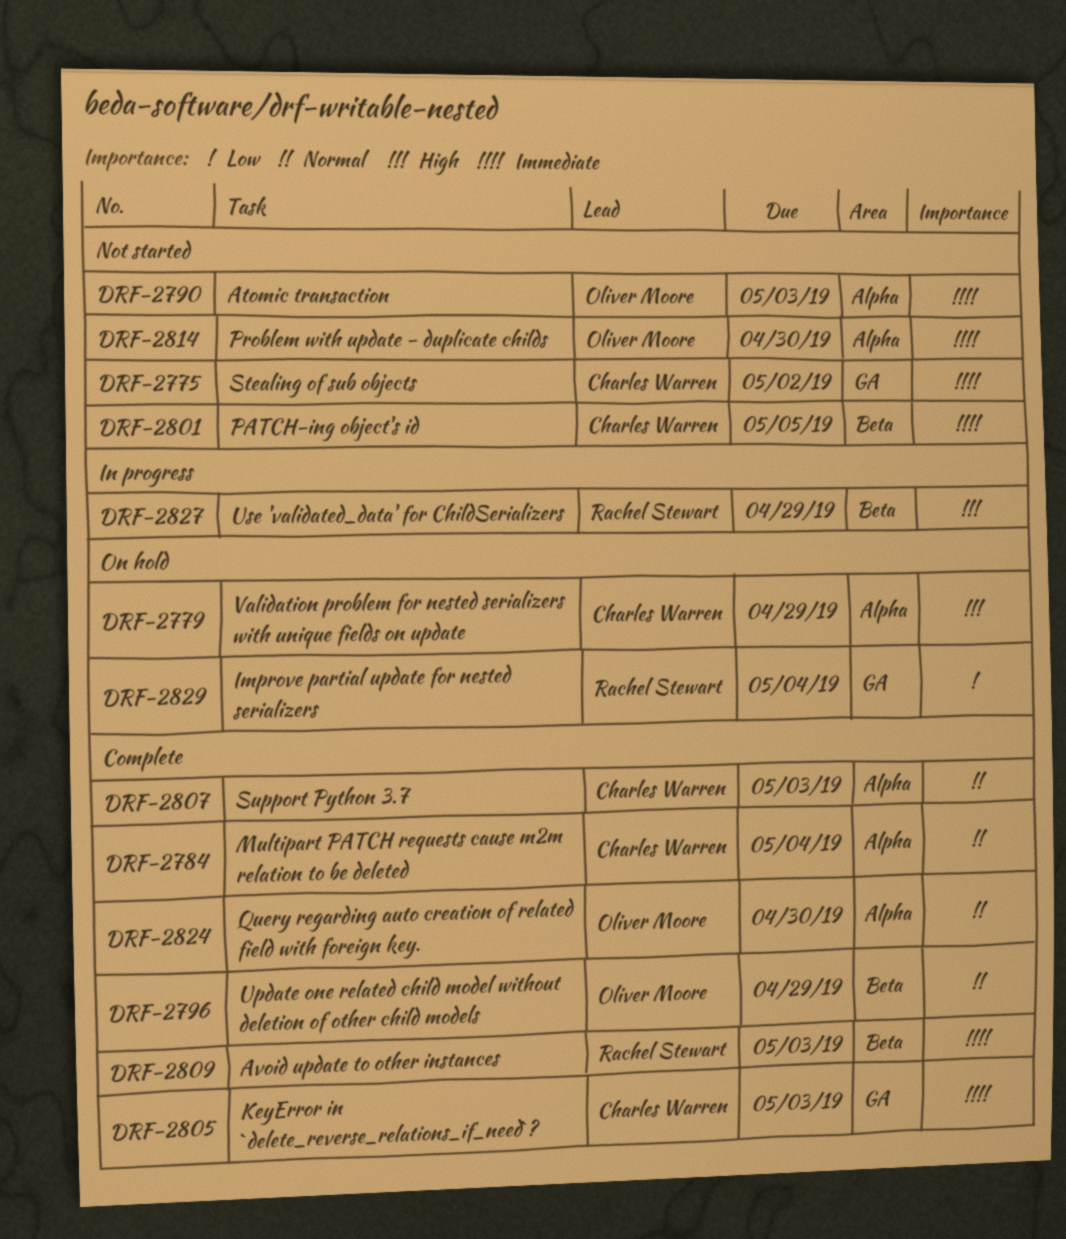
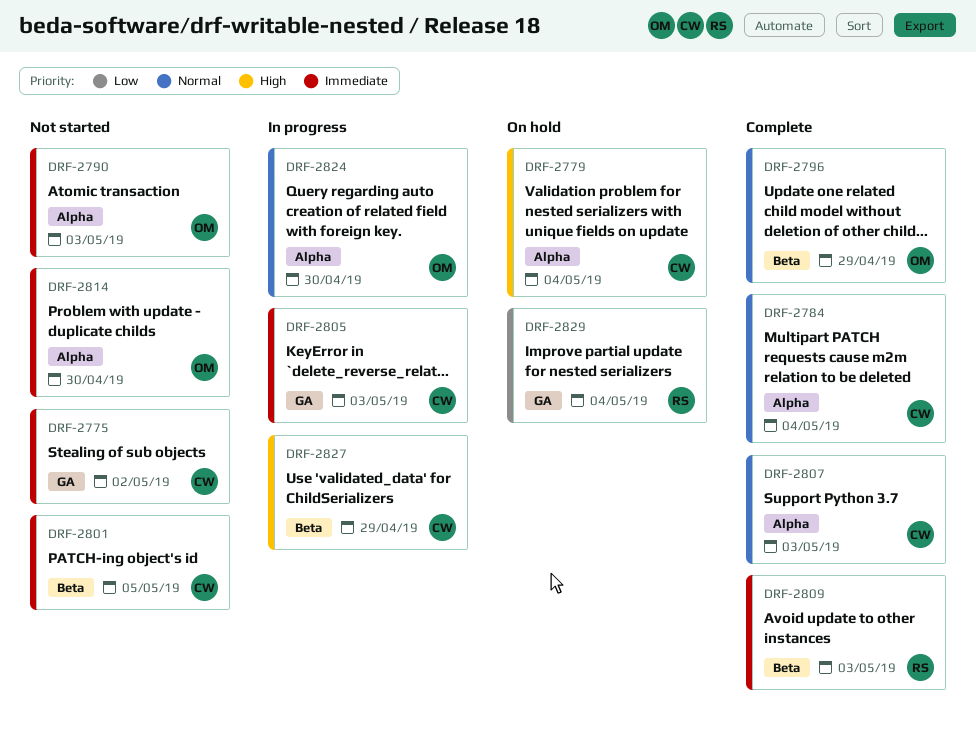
DRF-2779, due: Apr 29 -> May 4
DRF-2805, status: Complete -> In progress
DRF-2824, status: Complete -> In progress
DRF-2827, owner: Rachel Stewart -> Charles Warren

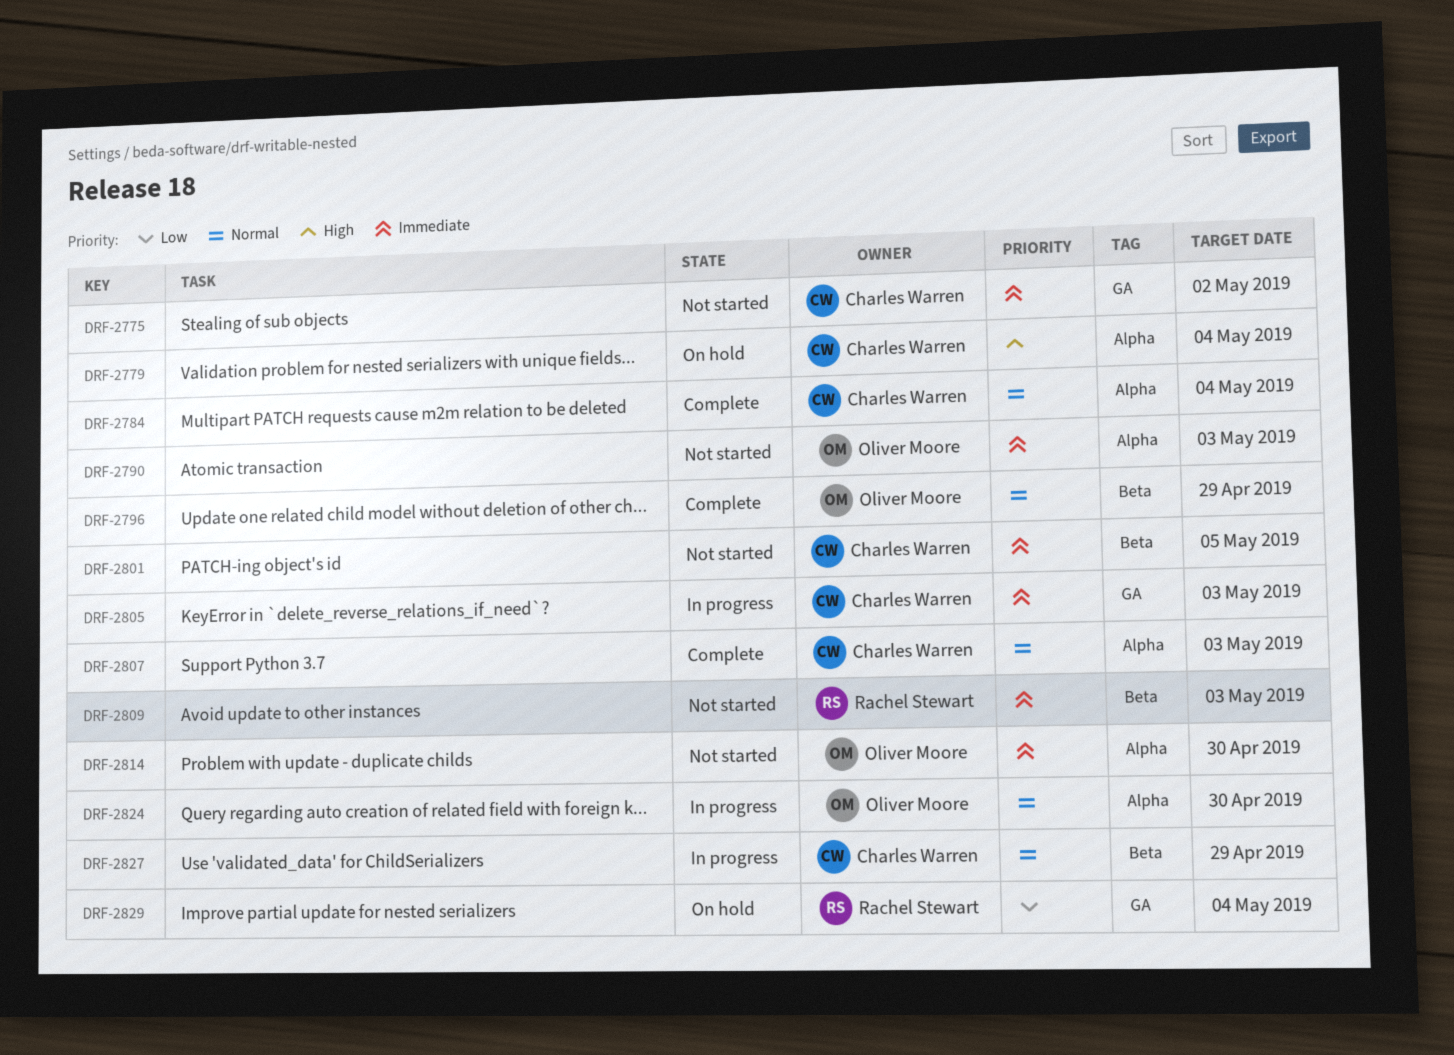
DRF-2809, status: Complete -> Not started
DRF-2827, priority: High -> Normal

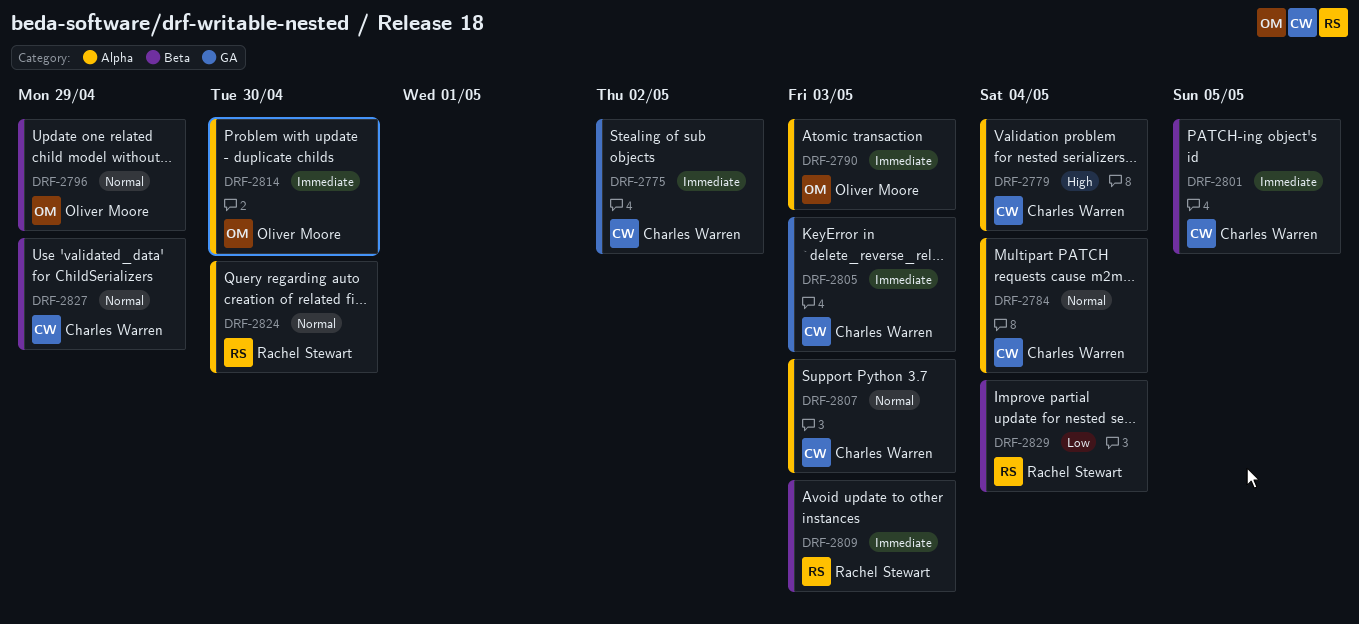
DRF-2824, owner: Oliver Moore -> Rachel Stewart
DRF-2829, label: GA -> Beta

